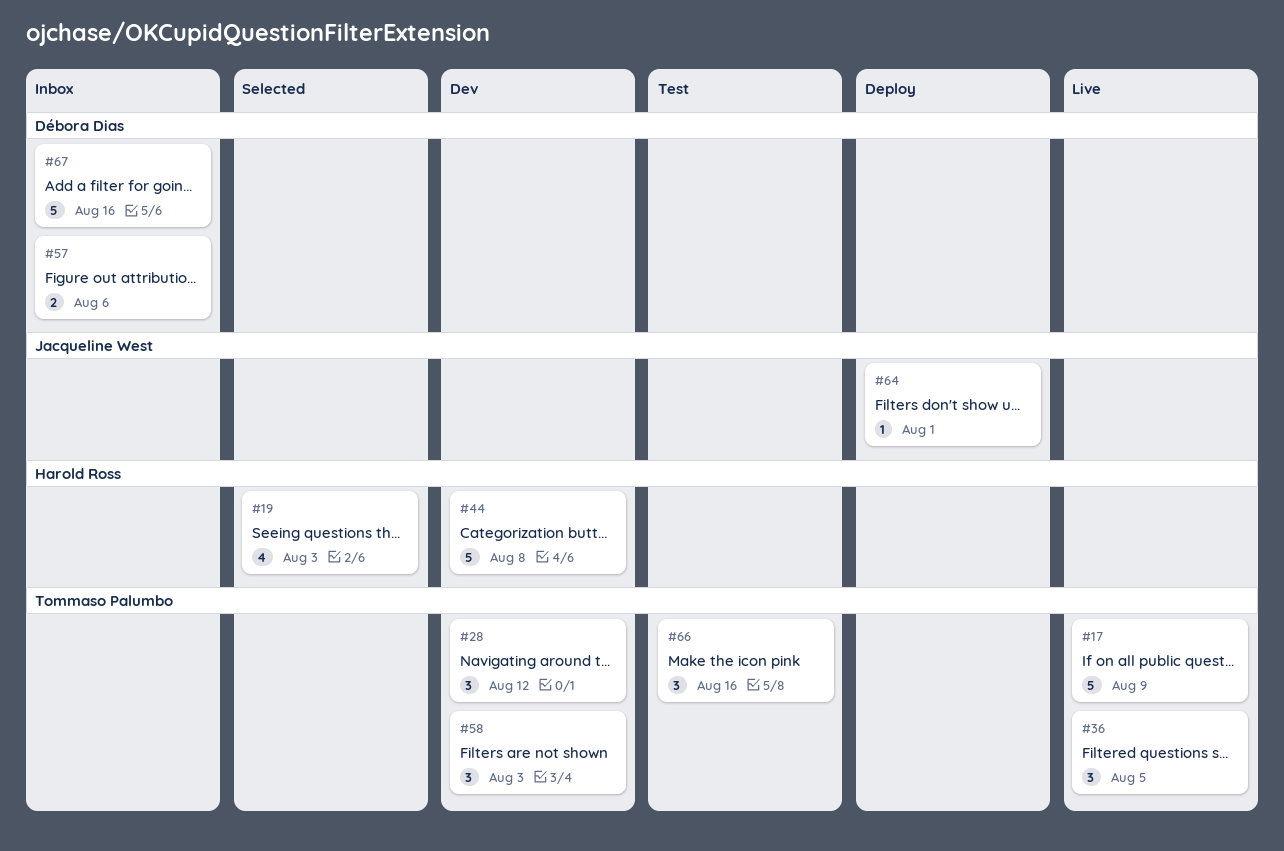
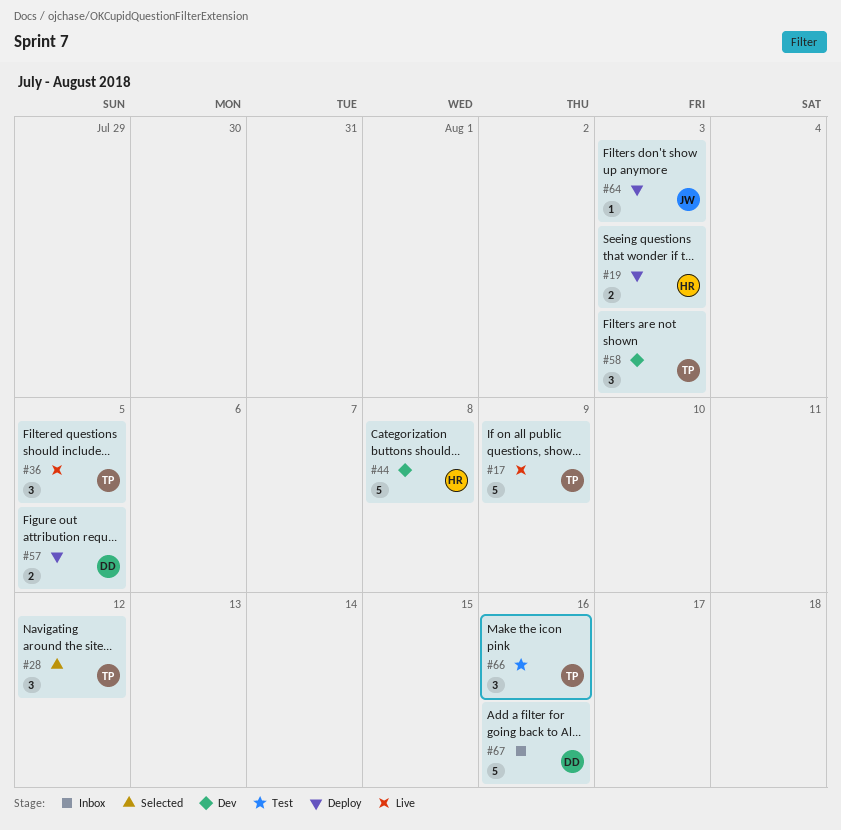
#19, status: Selected -> Deploy
#19, estimate: 4 -> 2
#28, status: Dev -> Selected
#57, status: Inbox -> Deploy
#57, due: Aug 6 -> Aug 5
#64, due: Aug 1 -> Aug 3

